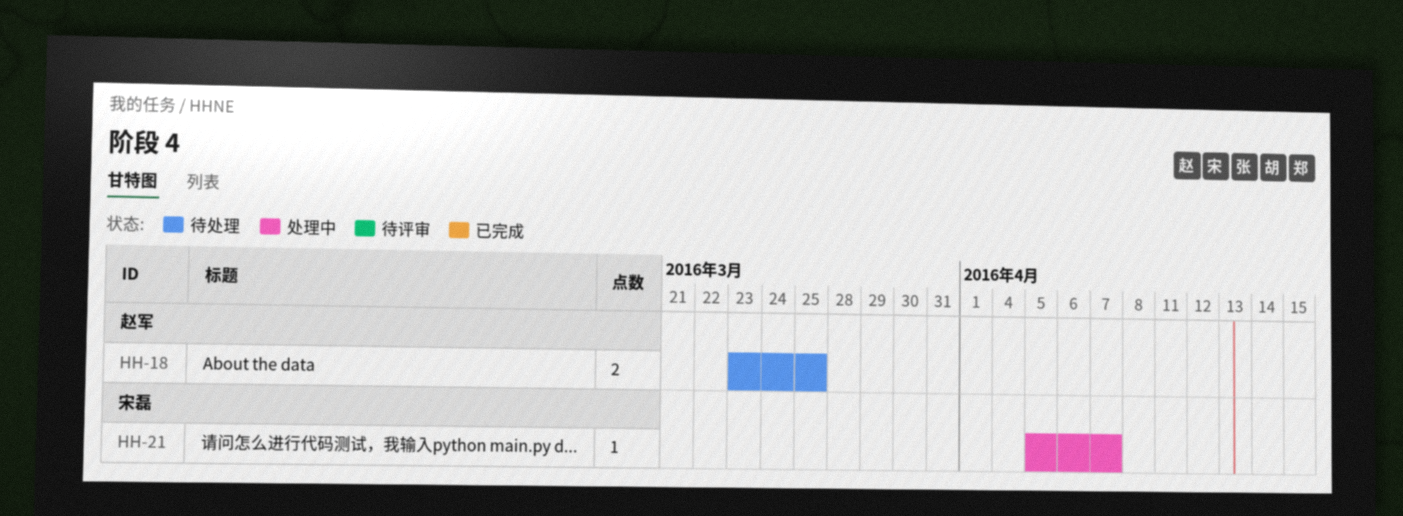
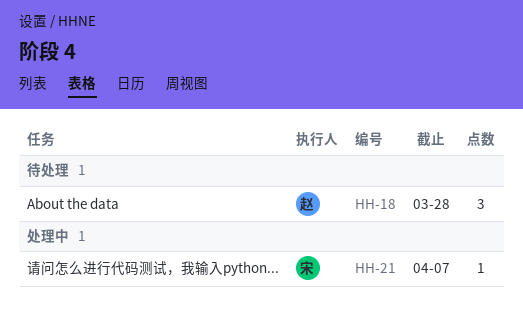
HH-18, estimate: 2 -> 3
HH-18, due: Mar 25 -> Mar 28

